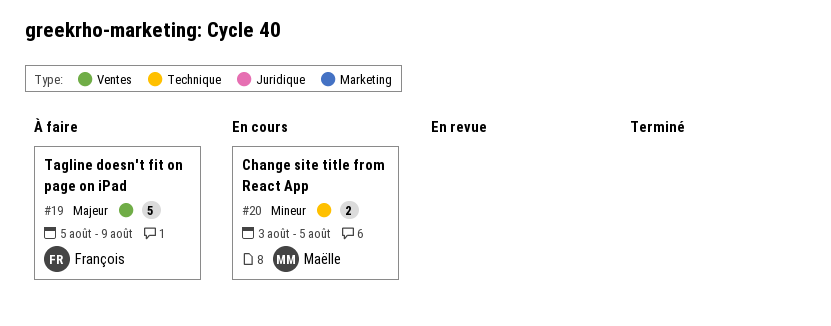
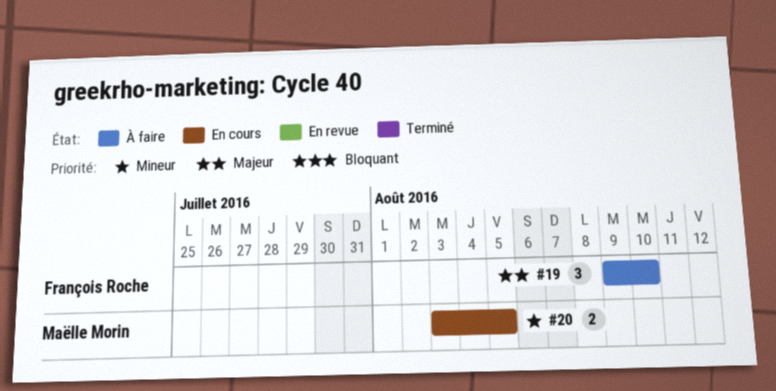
#19, estimate: 5 -> 3
#19, start: Aug 5 -> Aug 9
#19, due: Aug 9 -> Aug 10

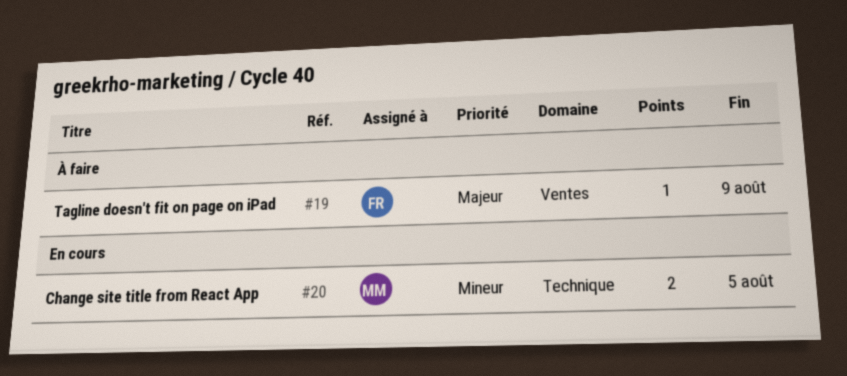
#19, estimate: 3 -> 1
#19, due: Aug 10 -> Aug 9

